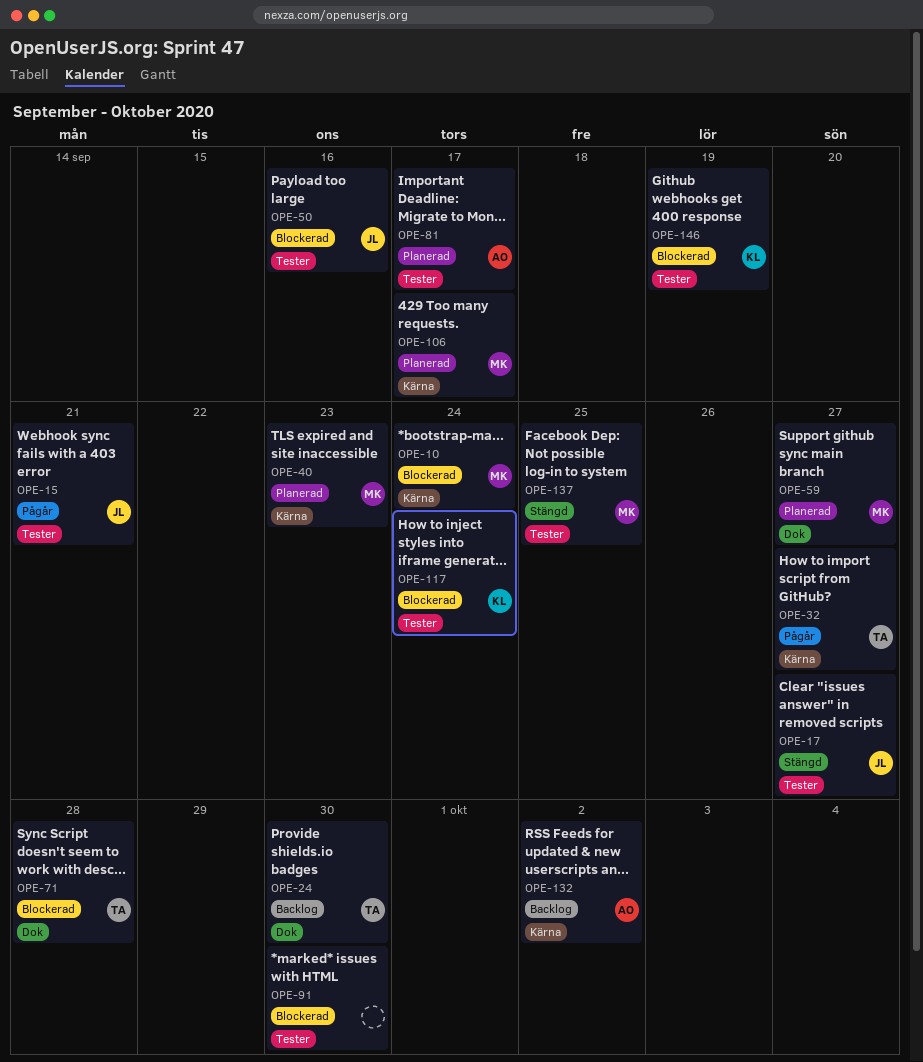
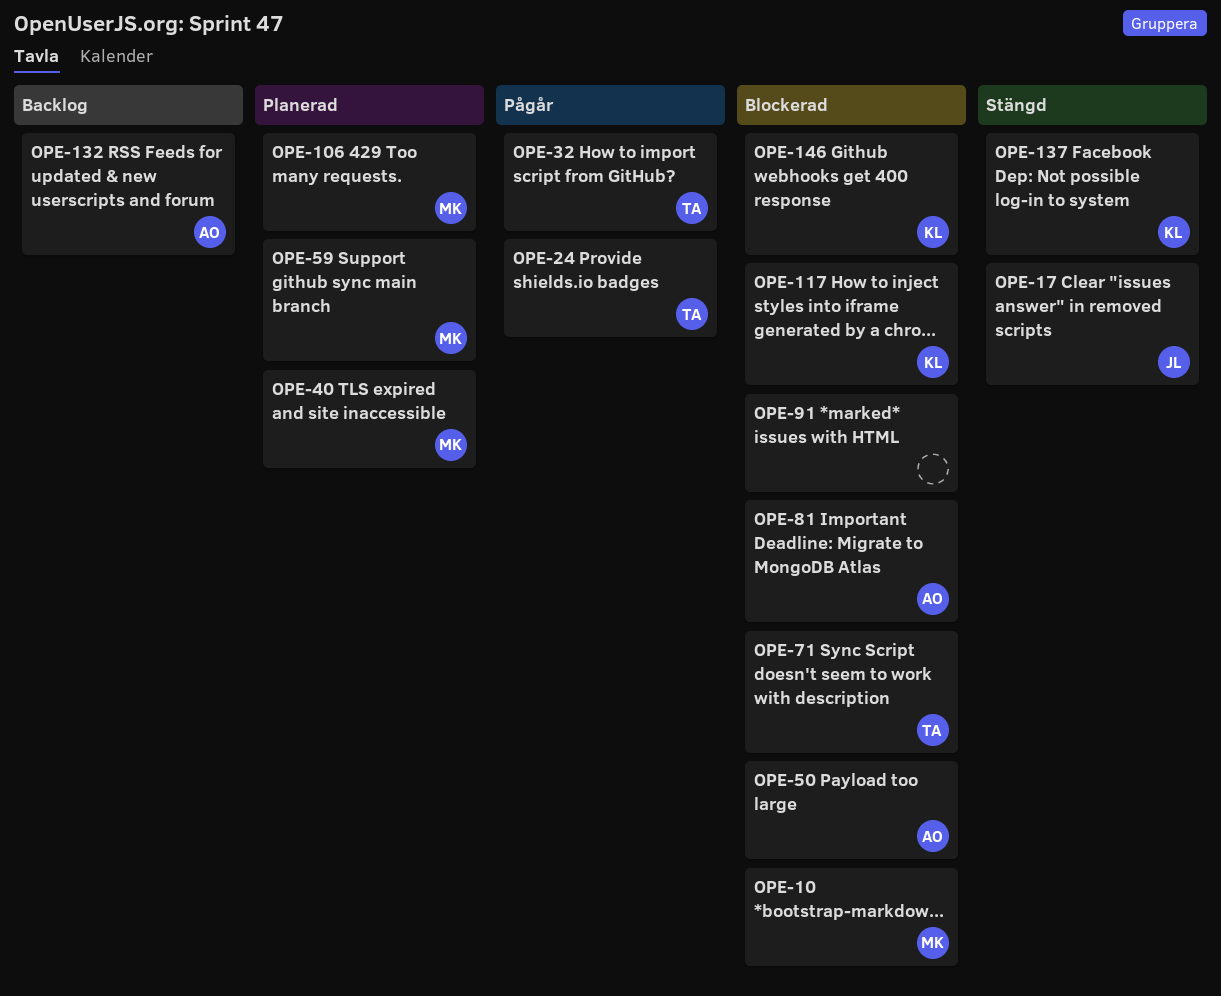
OPE-15: present -> none
OPE-24, status: Backlog -> Pågår
OPE-50, owner: JL -> AO
OPE-81, status: Planerad -> Blockerad
OPE-137, owner: MK -> KL

